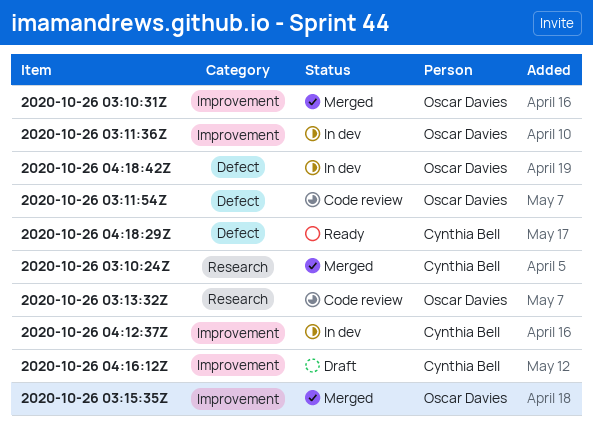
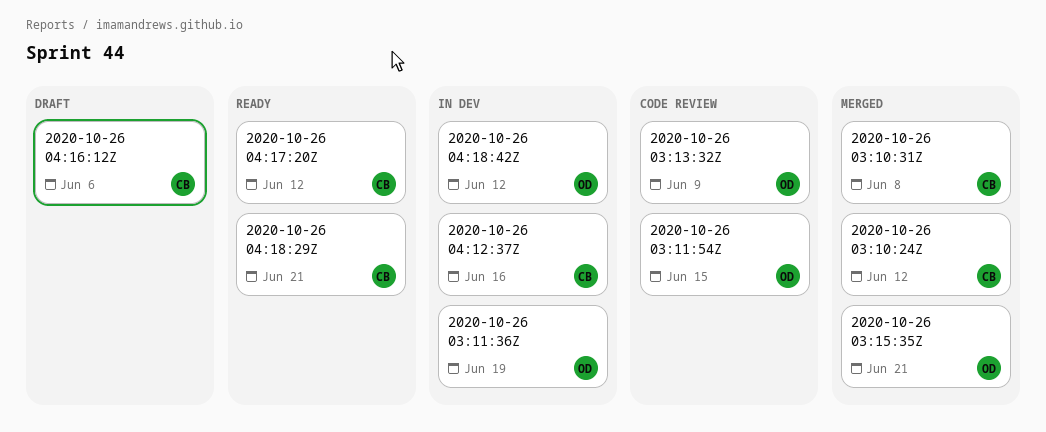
2020-10-26 03:10:31Z, owner: Oscar Davies -> Cynthia Bell
2020-10-26 04:17:20Z: none -> present

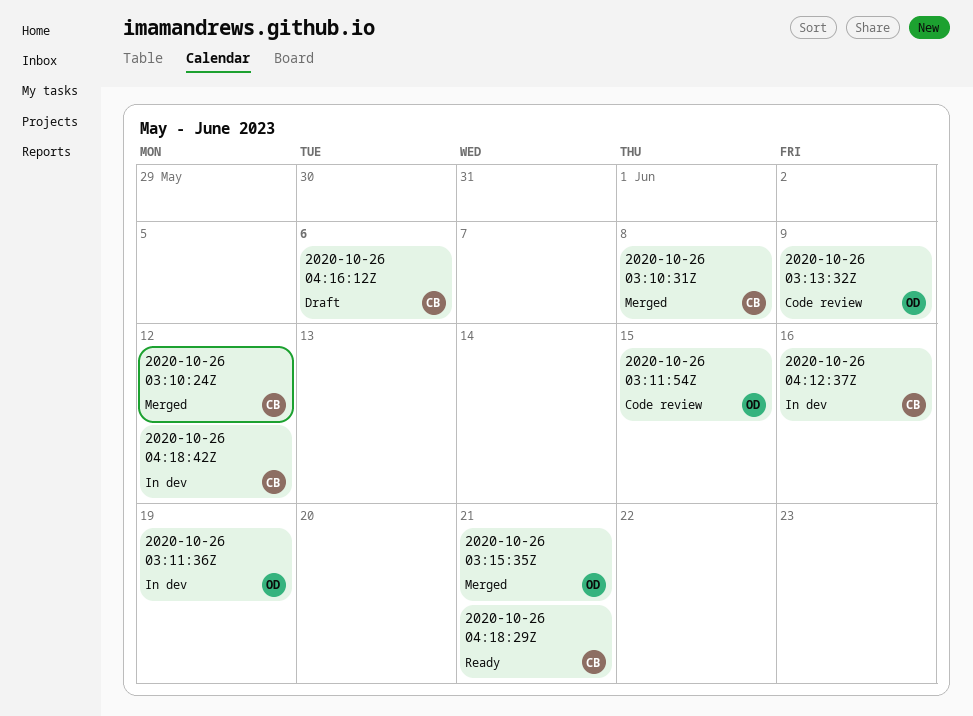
2020-10-26 04:17:20Z: present -> none
2020-10-26 04:18:42Z, owner: OD -> CB

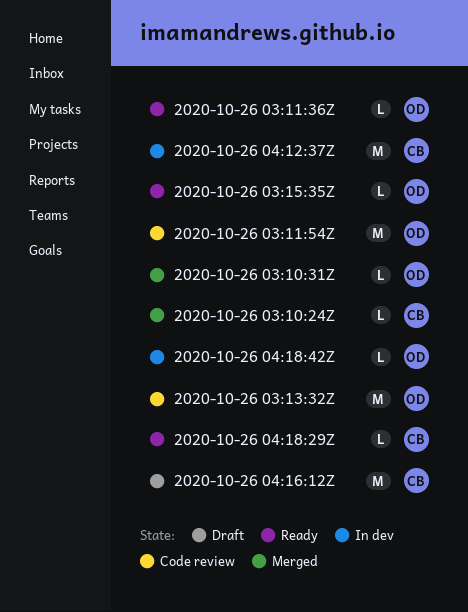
2020-10-26 03:10:31Z, owner: CB -> OD
2020-10-26 03:11:36Z, status: In dev -> Ready
2020-10-26 03:15:35Z, status: Merged -> Ready
2020-10-26 04:18:42Z, owner: CB -> OD

